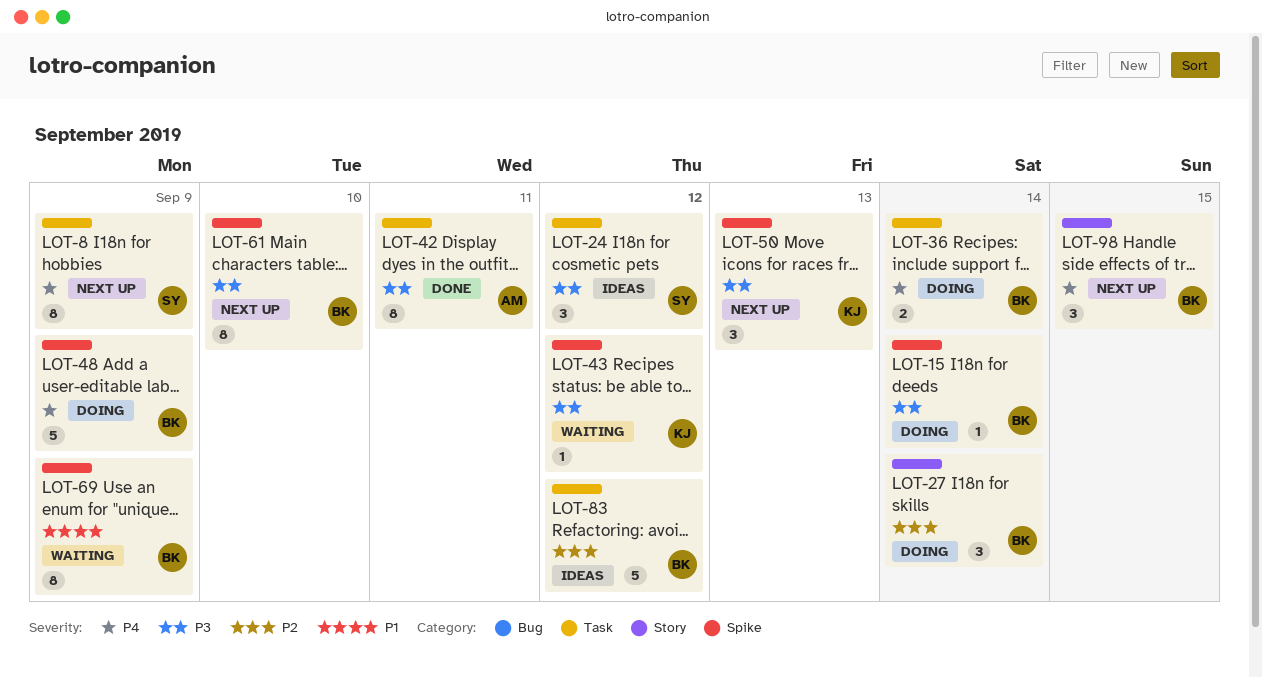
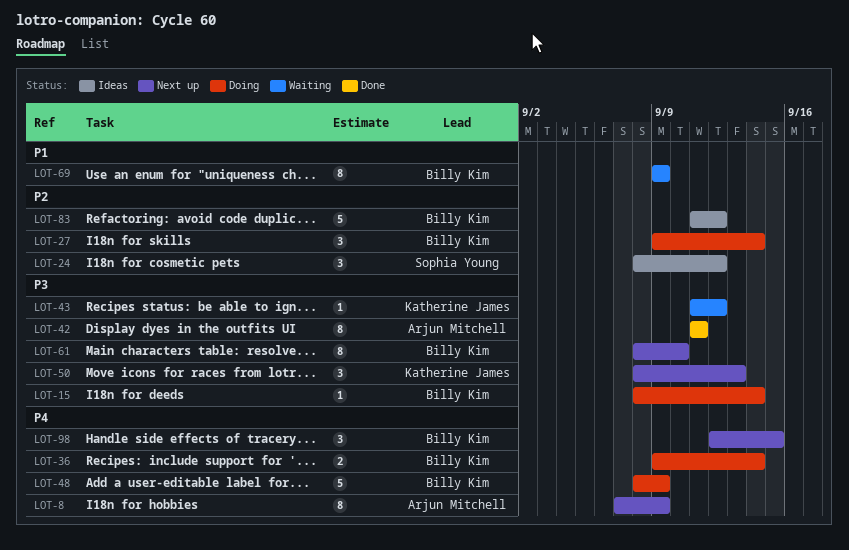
LOT-8, owner: Sophia Young -> Arjun Mitchell
LOT-24, priority: P3 -> P2

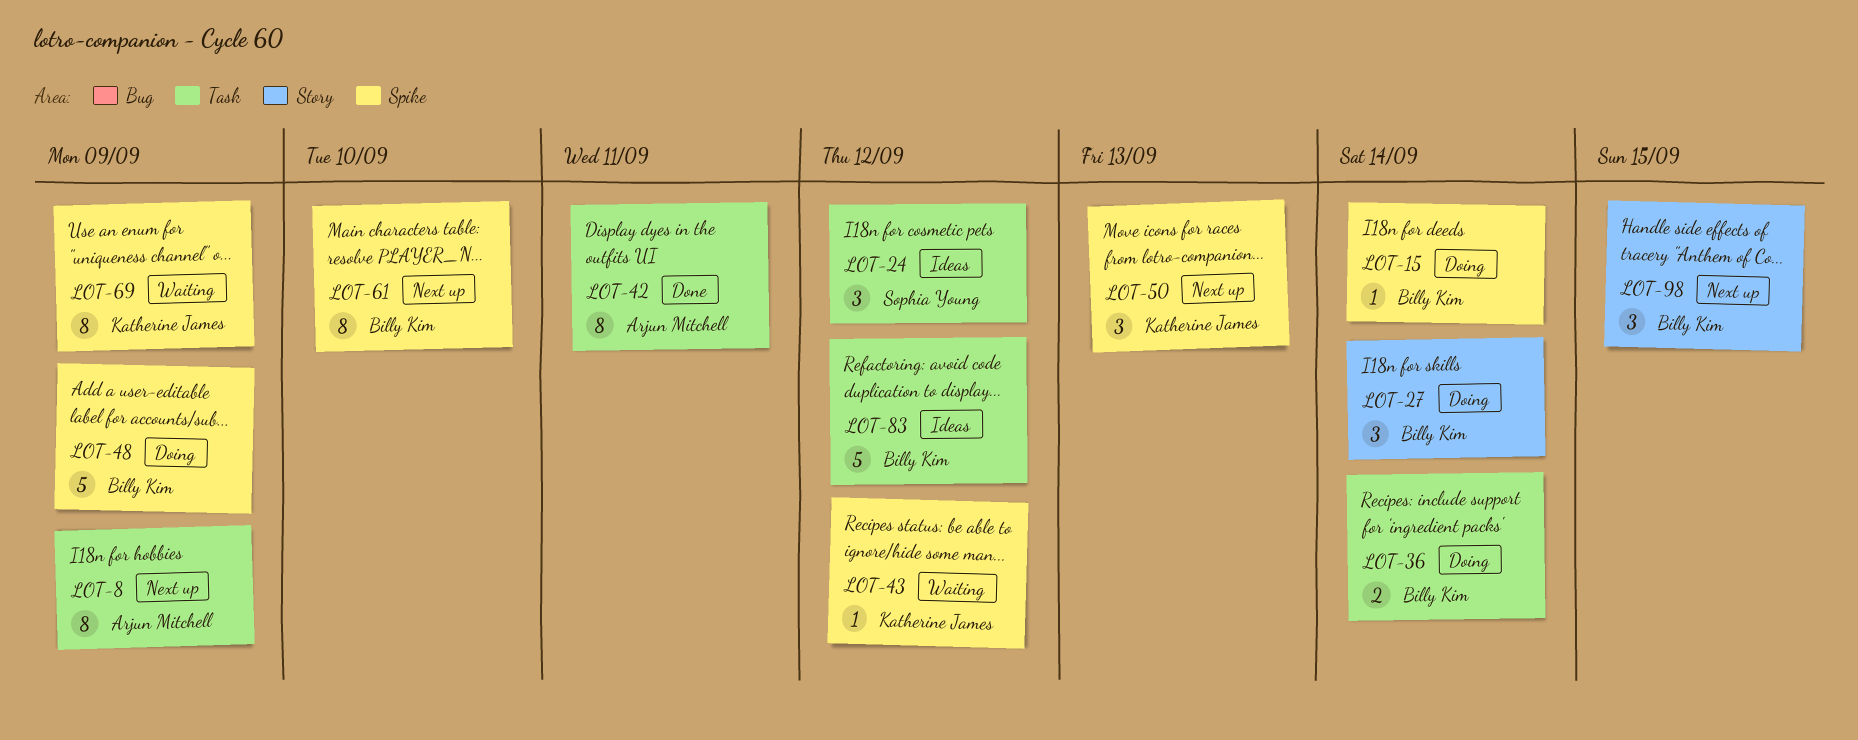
LOT-69, owner: Billy Kim -> Katherine James

